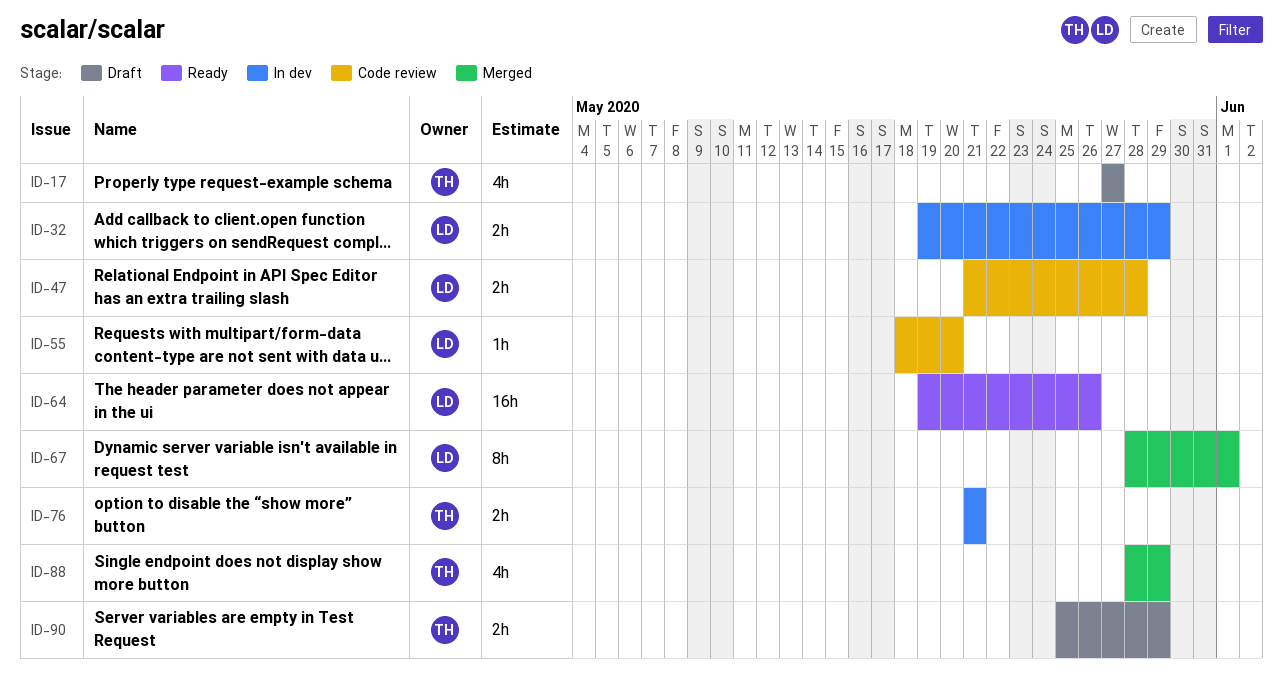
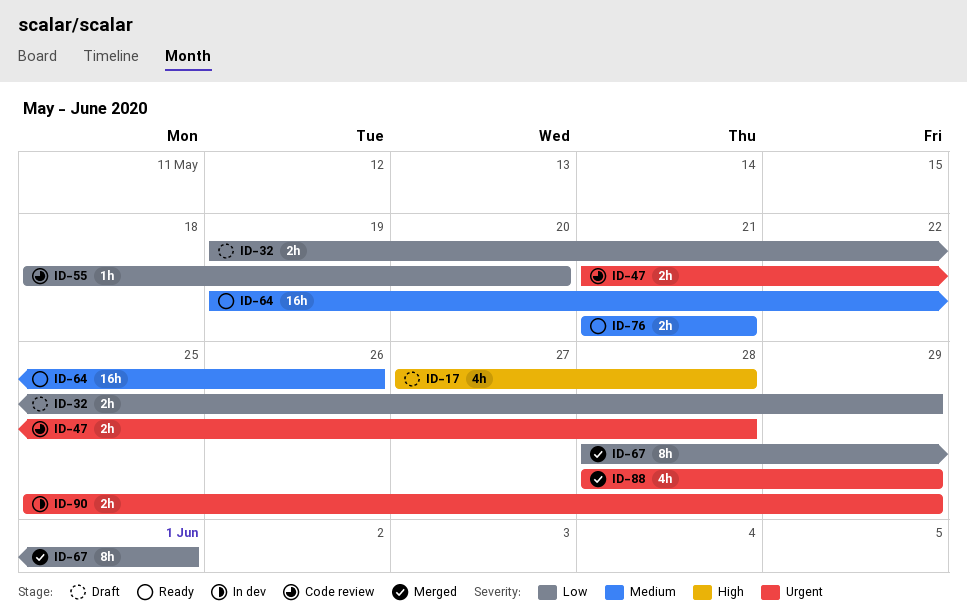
ID-17, due: May 27 -> May 28
ID-32, status: In dev -> Draft
ID-76, status: In dev -> Ready
ID-90, status: Draft -> In dev

